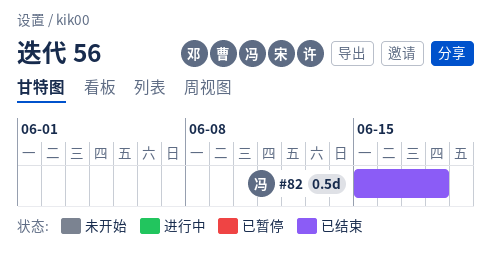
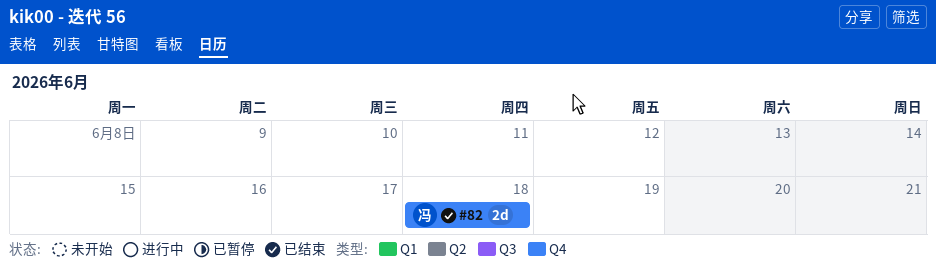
#82, estimate: 0.5d -> 2d
#82, start: Jun 15 -> Jun 18

